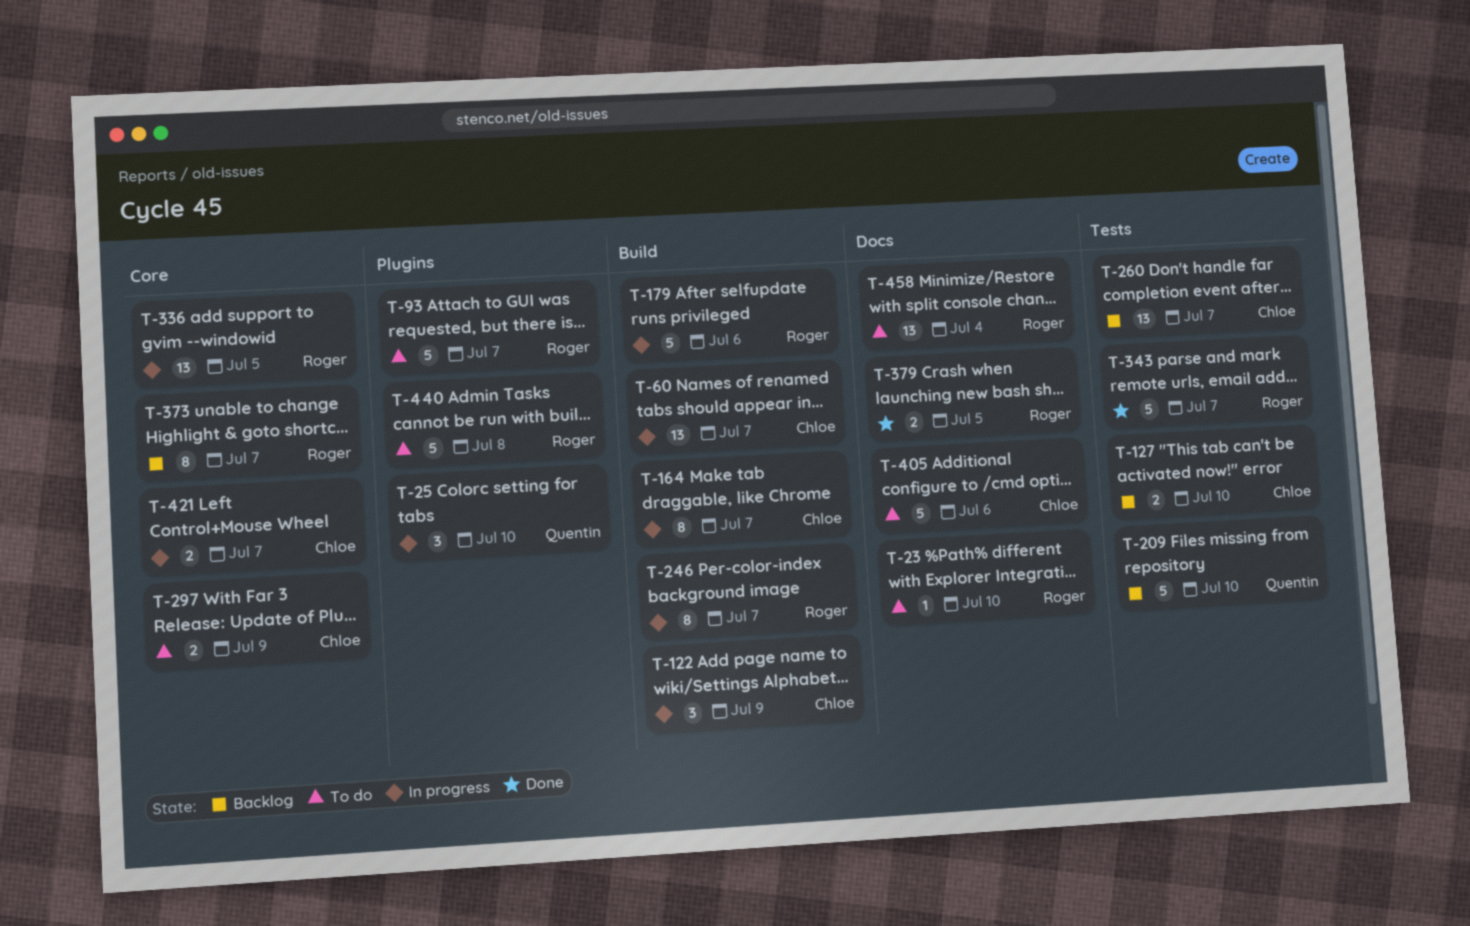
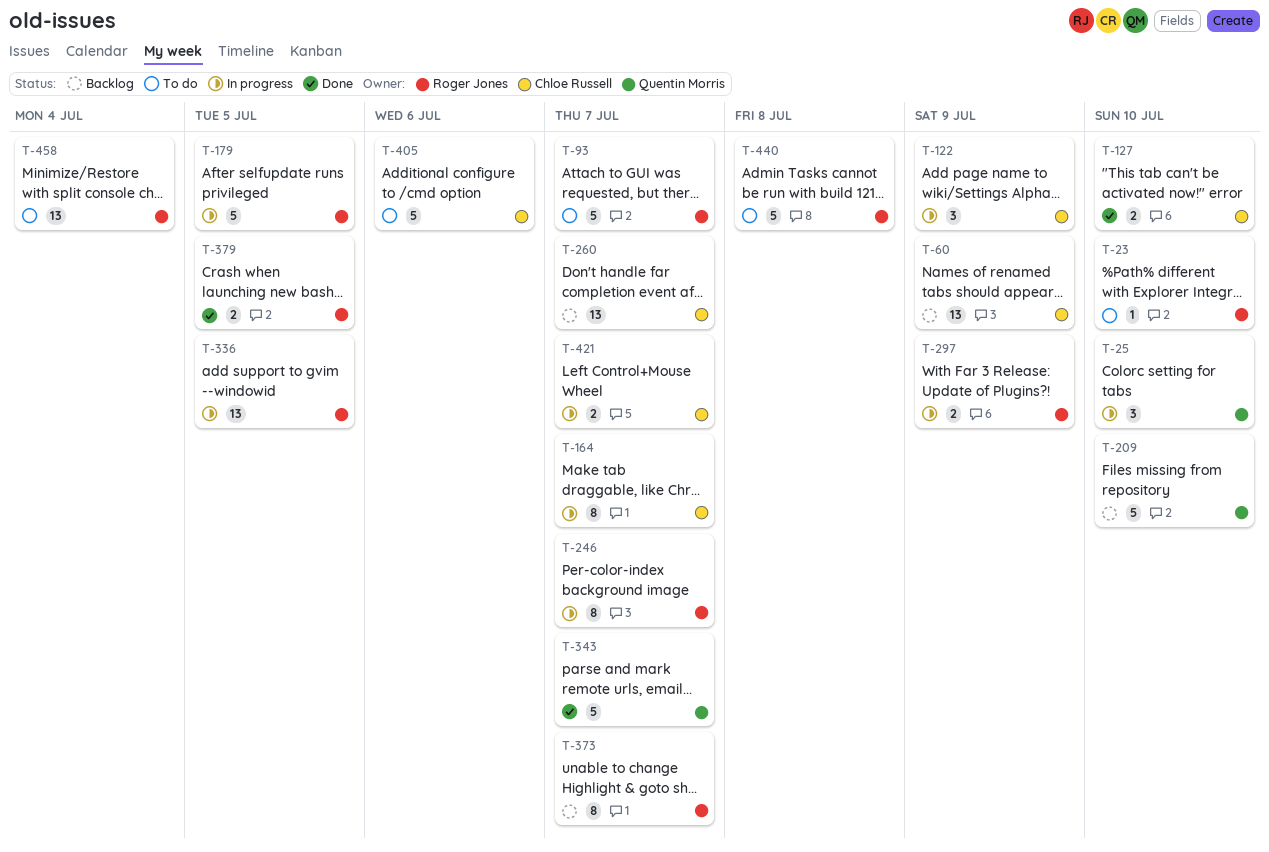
T-60, status: In progress -> Backlog
T-60, due: Jul 7 -> Jul 9
T-127, status: Backlog -> Done
T-179, due: Jul 6 -> Jul 5
T-297, status: To do -> In progress
T-297, owner: Chloe Russell -> Roger Jones
T-343, owner: Roger Jones -> Quentin Morris

